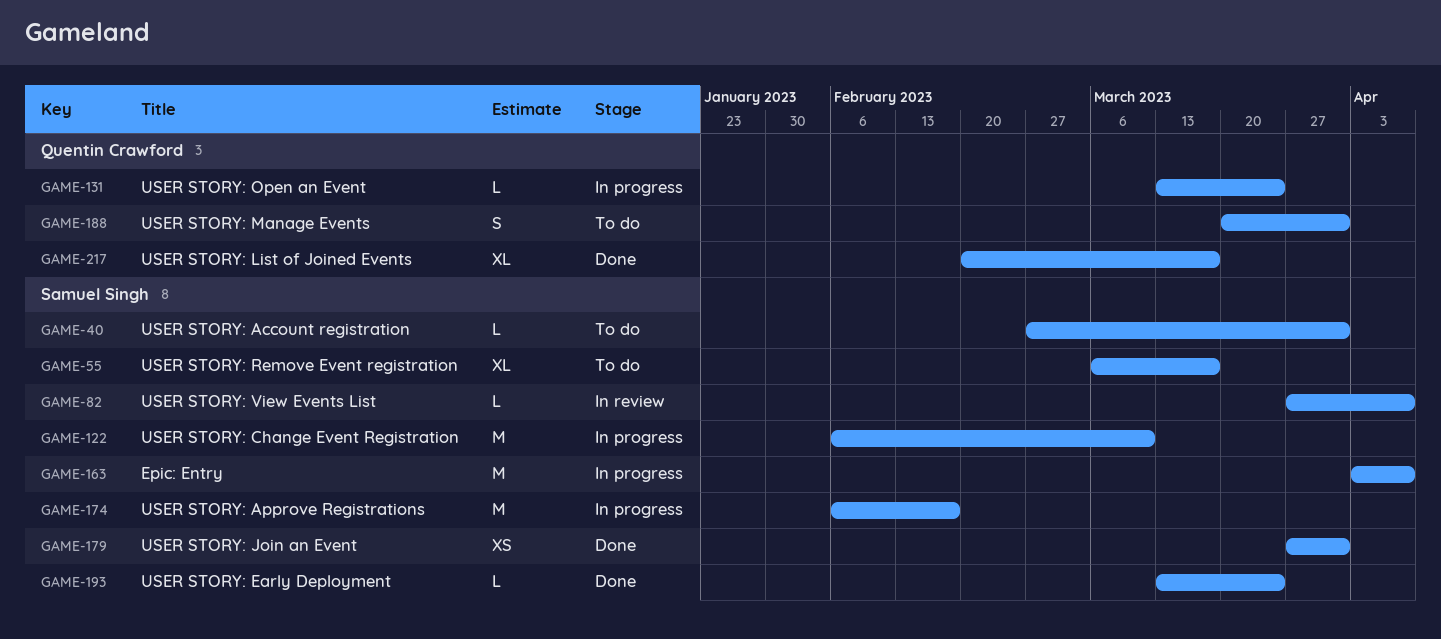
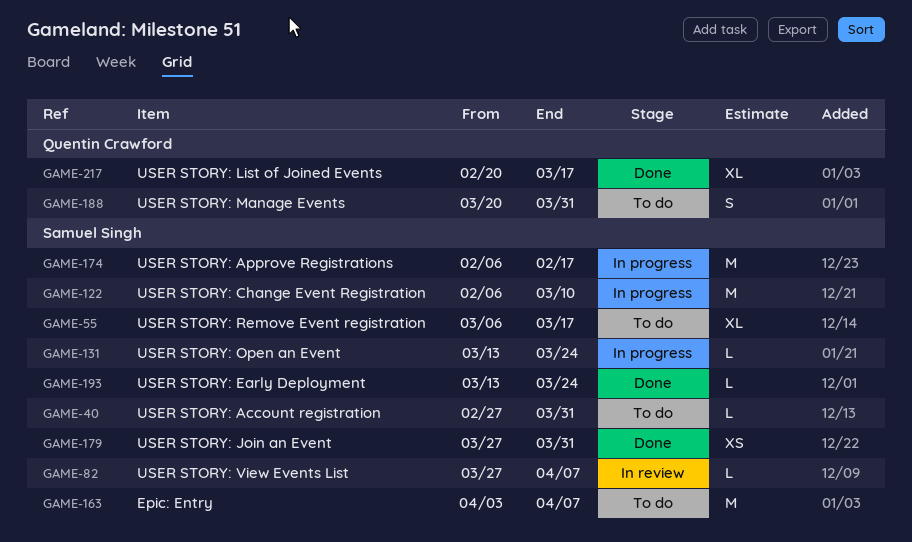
GAME-131, owner: Quentin Crawford -> Samuel Singh
GAME-163, status: In progress -> To do

